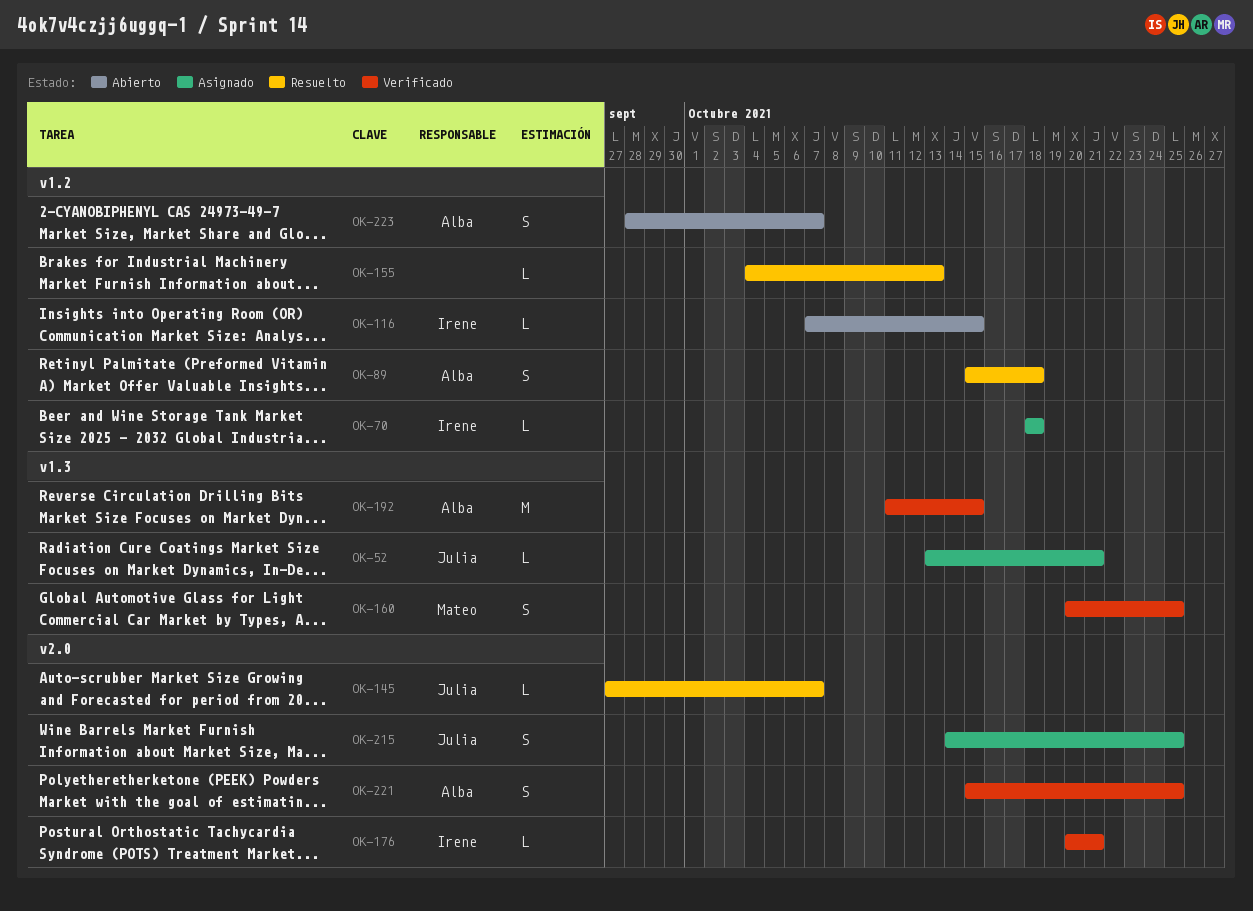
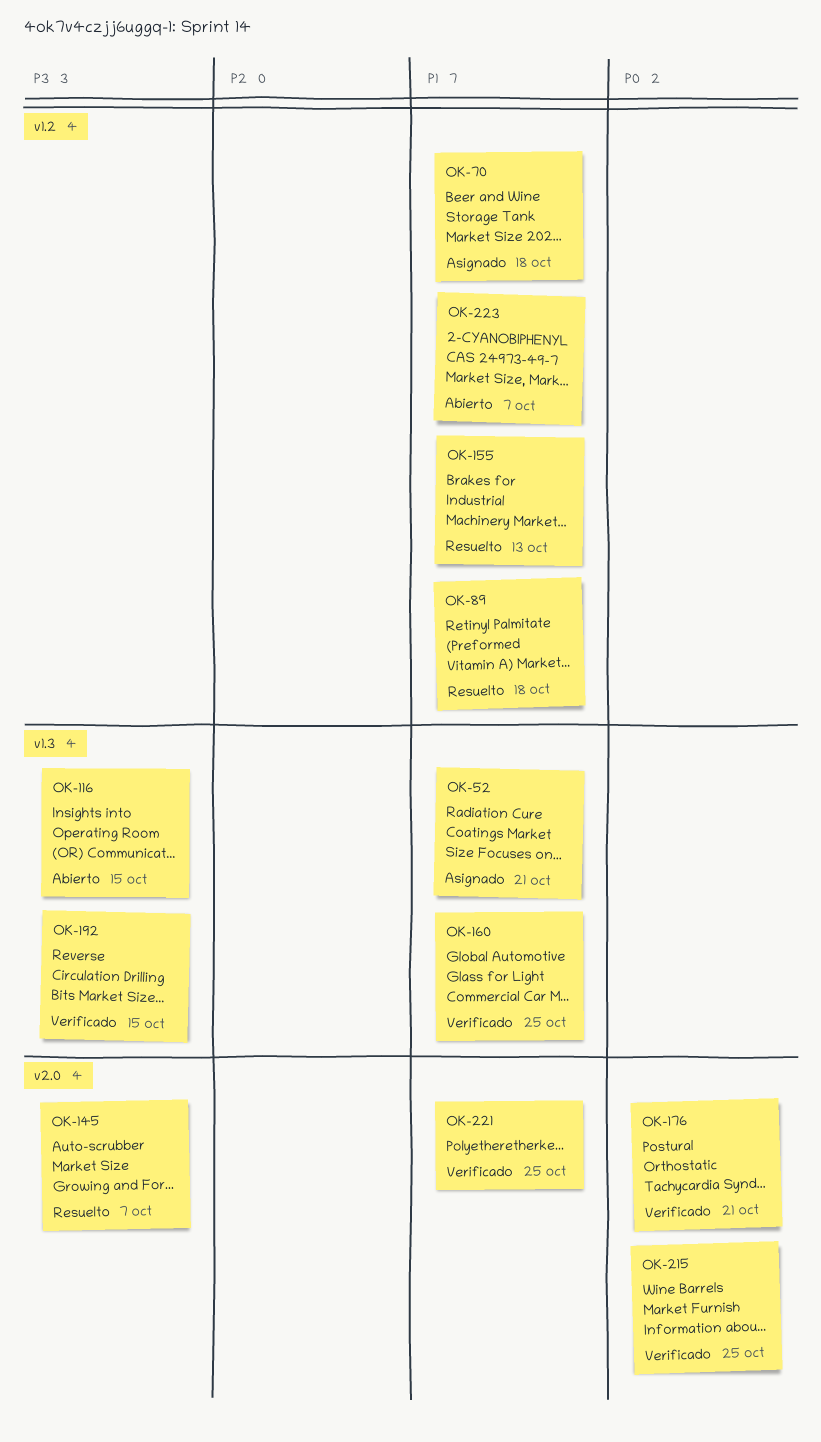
OK-116, label: v1.2 -> v1.3
OK-215, status: Asignado -> Verificado

